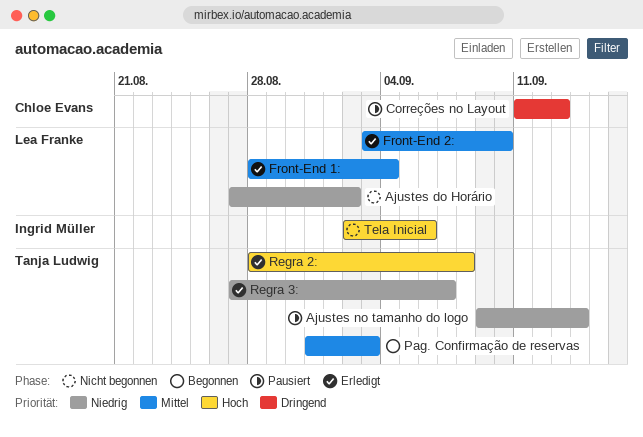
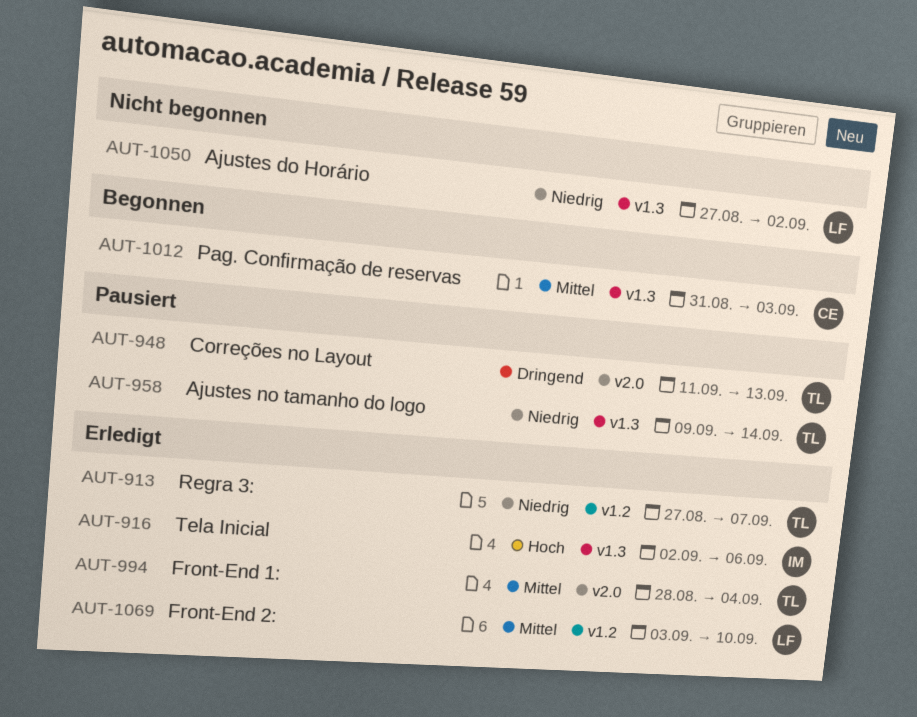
Correções no Layout, owner: Chloe Evans -> Tanja Ludwig
Front-End 1:, owner: Lea Franke -> Tanja Ludwig
Pag. Confirmação de reservas, owner: Tanja Ludwig -> Chloe Evans
Regra 2:: present -> none
Tela Inicial, status: Nicht begonnen -> Erledigt

